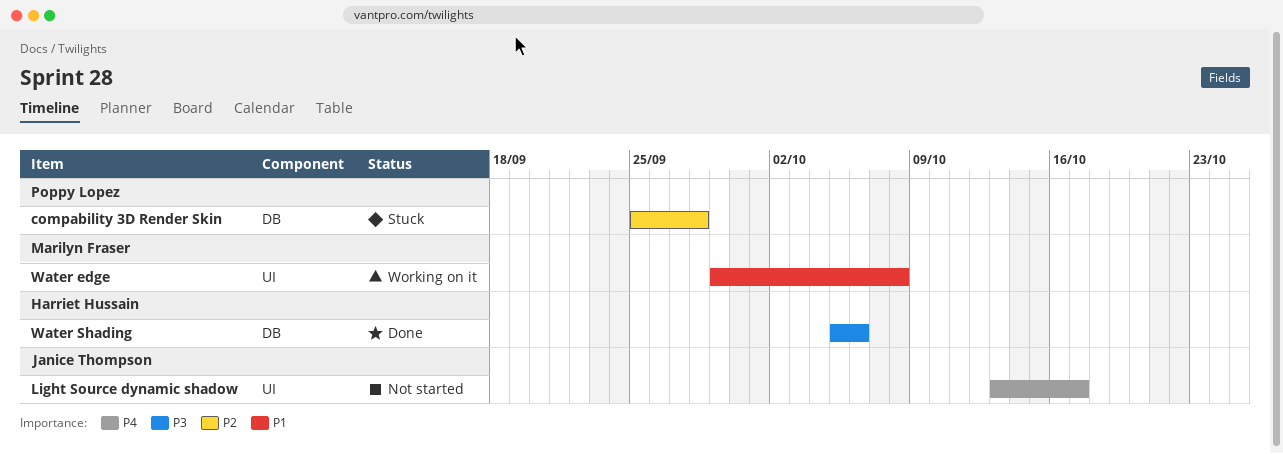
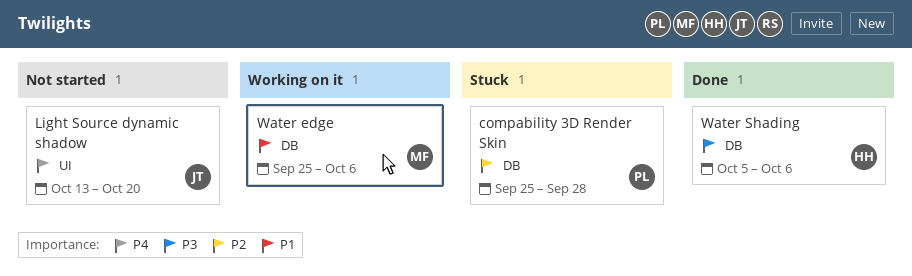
Light Source dynamic shadow, due: Oct 17 -> Oct 20
Water edge, label: UI -> DB
Water edge, start: Sep 29 -> Sep 25
Water edge, due: Oct 8 -> Oct 6

